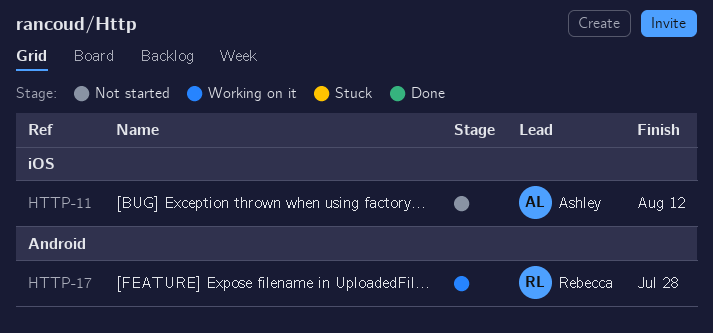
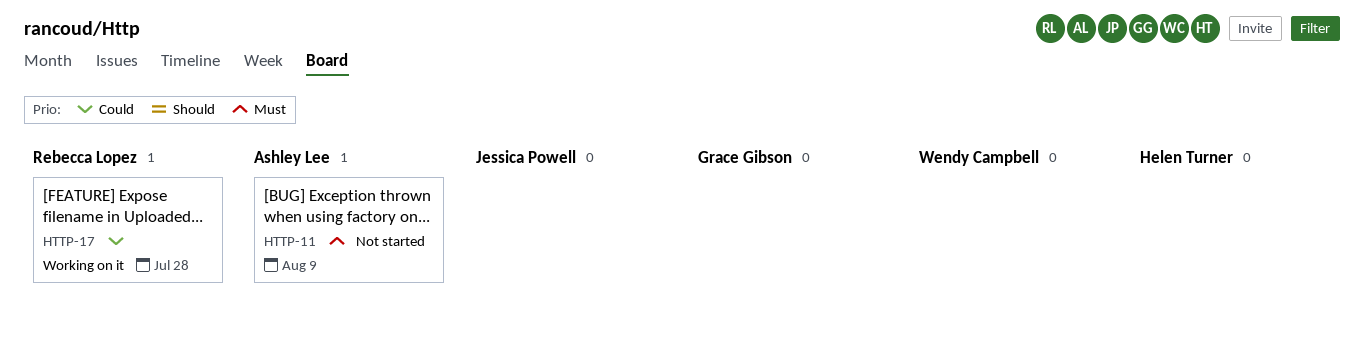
HTTP-11, due: Aug 12 -> Aug 9

